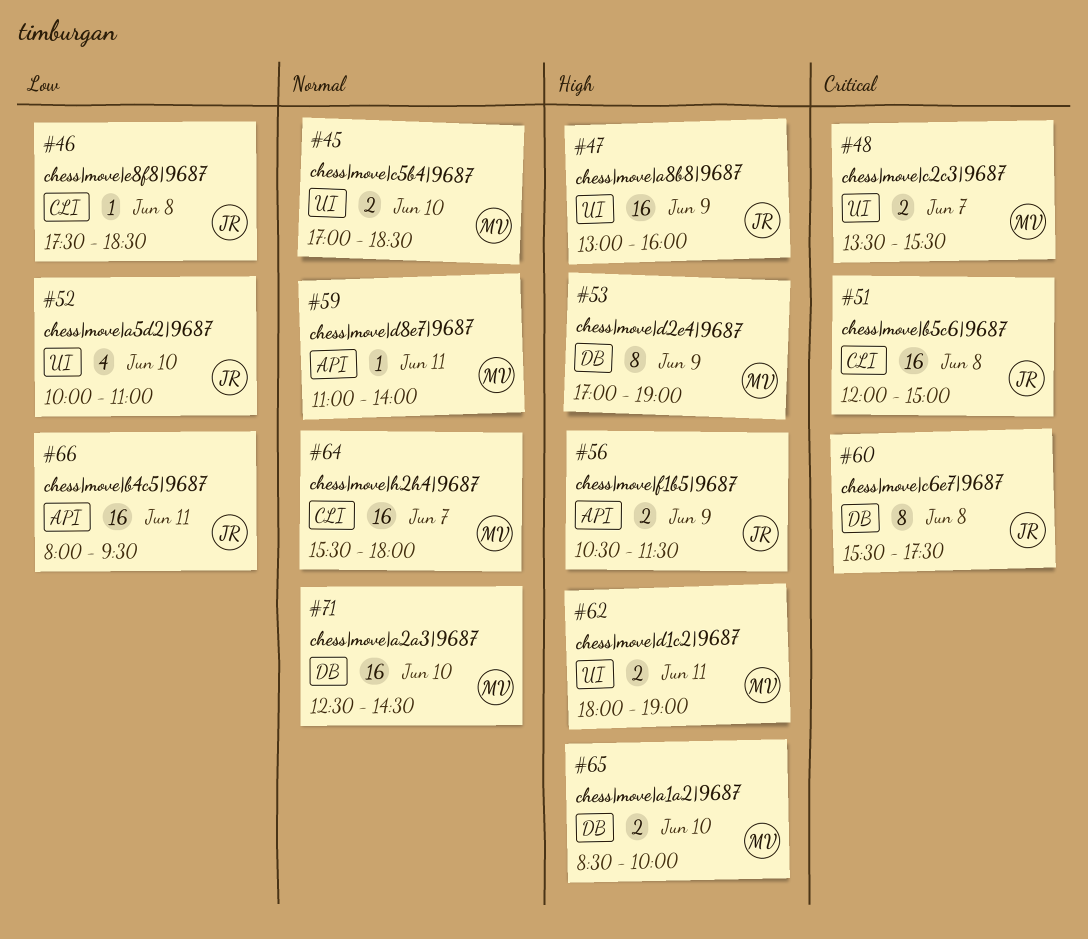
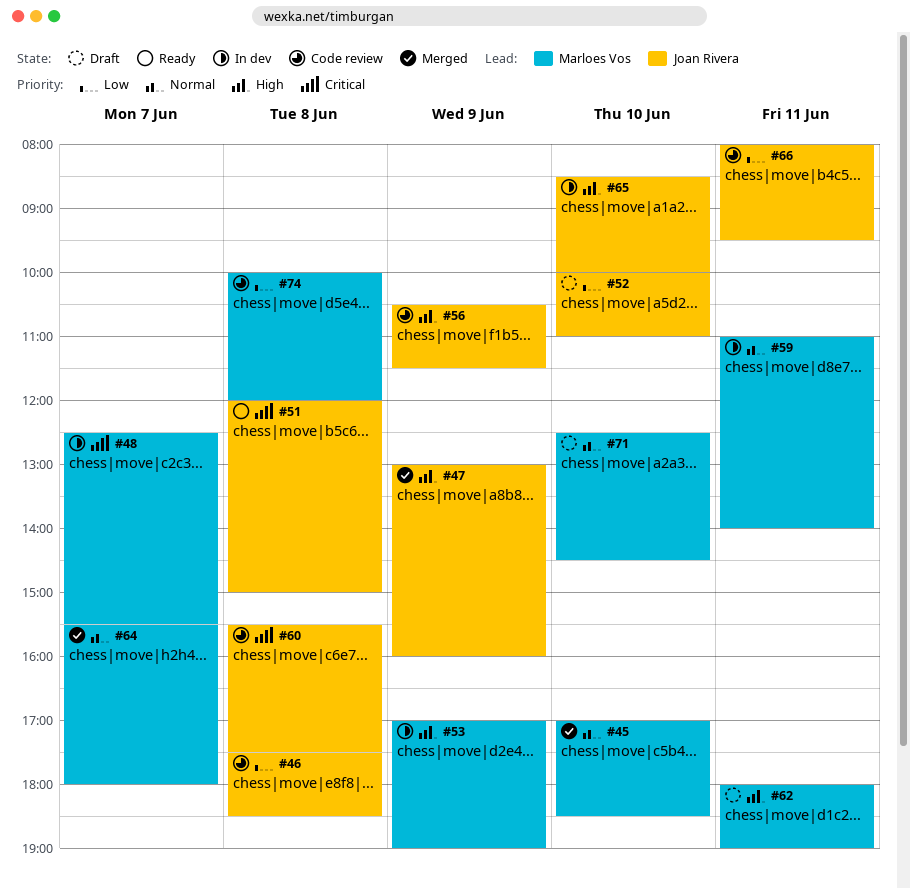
#48, begins: 13:30 -> 12:30
#65, owner: Marloes Vos -> Joan Rivera
#74: none -> present

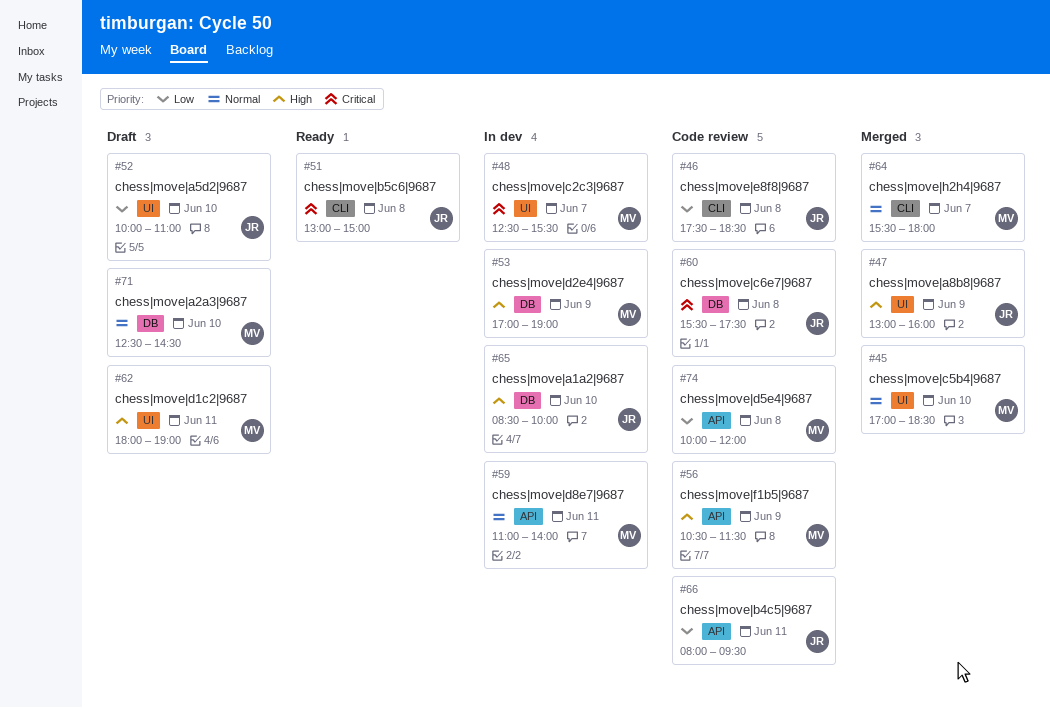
#51, begins: 12:00 -> 13:00
#56, owner: Joan Rivera -> Marloes Vos

